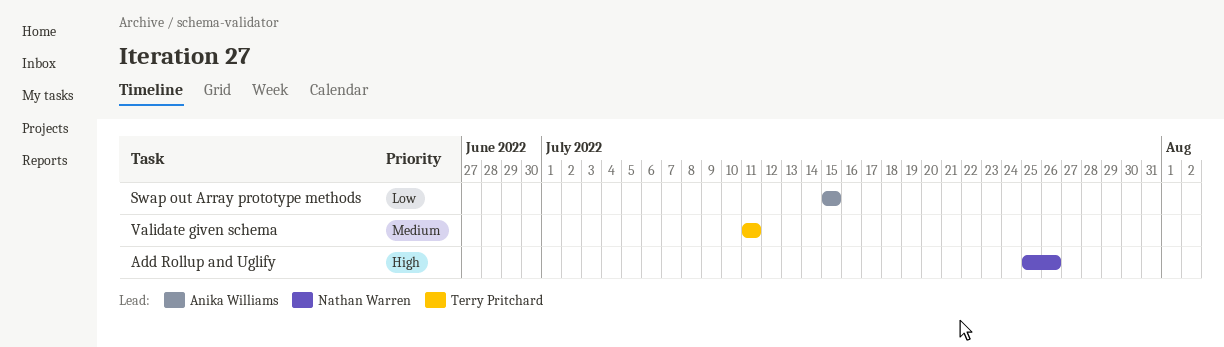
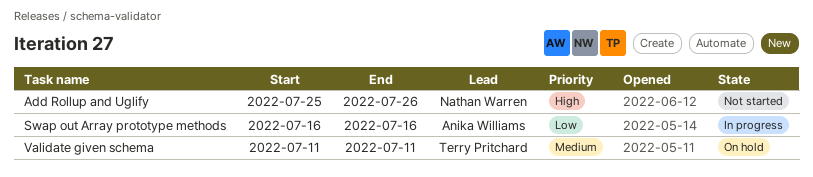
Swap out Array prototype methods, start: Jul 15 -> Jul 16
Swap out Array prototype methods, due: Jul 15 -> Jul 16

